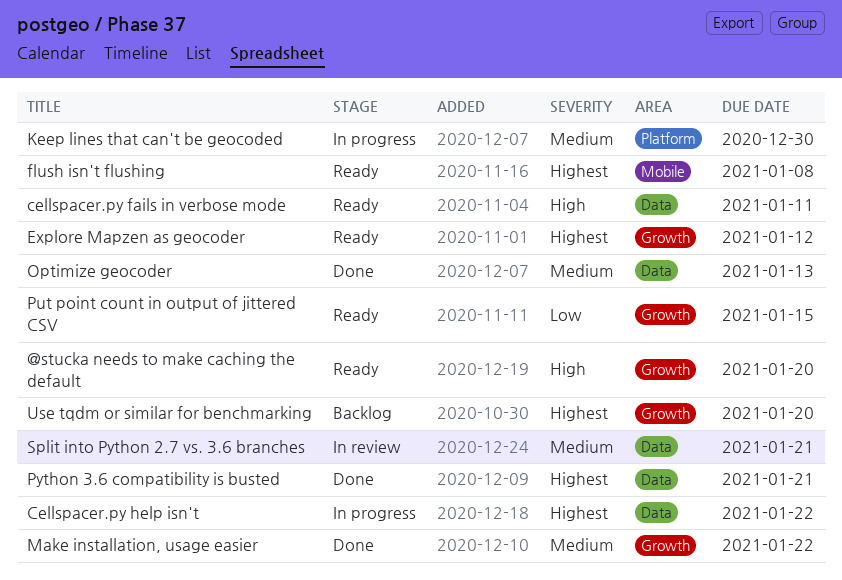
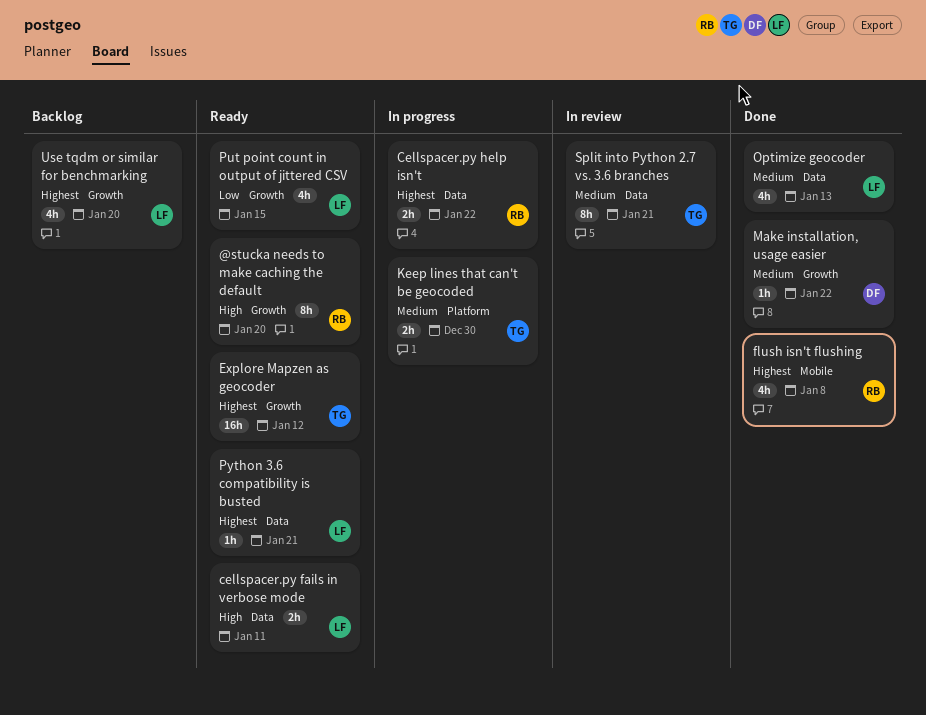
flush isn't flushing, status: Ready -> Done
Python 3.6 compatibility is busted, status: Done -> Ready

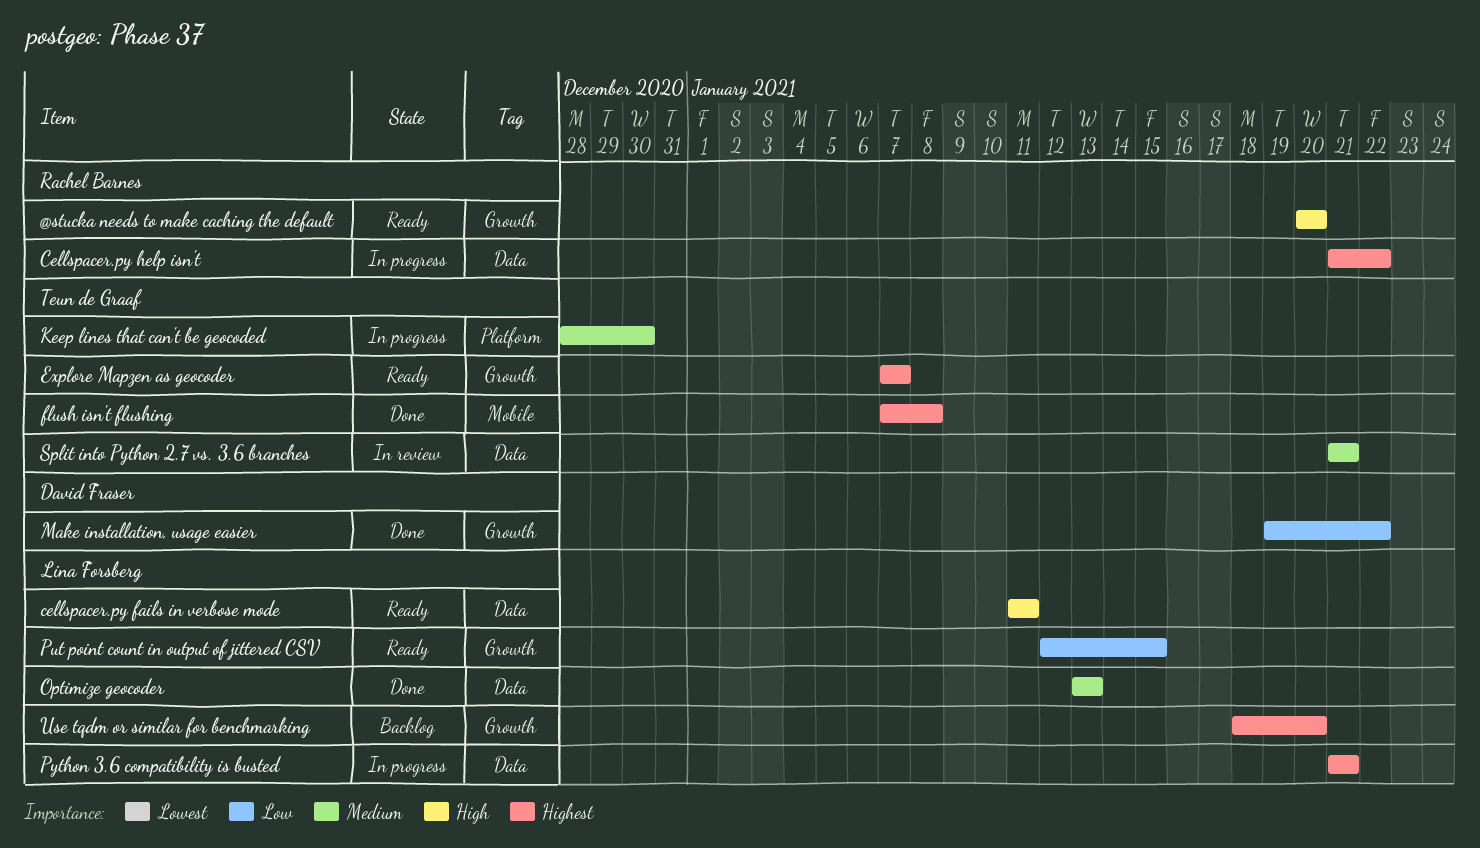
Explore Mapzen as geocoder, due: Jan 12 -> Jan 7
flush isn't flushing, owner: Rachel Barnes -> Teun de Graaf
Make installation, usage easier, priority: Medium -> Low
Python 3.6 compatibility is busted, status: Ready -> In progress

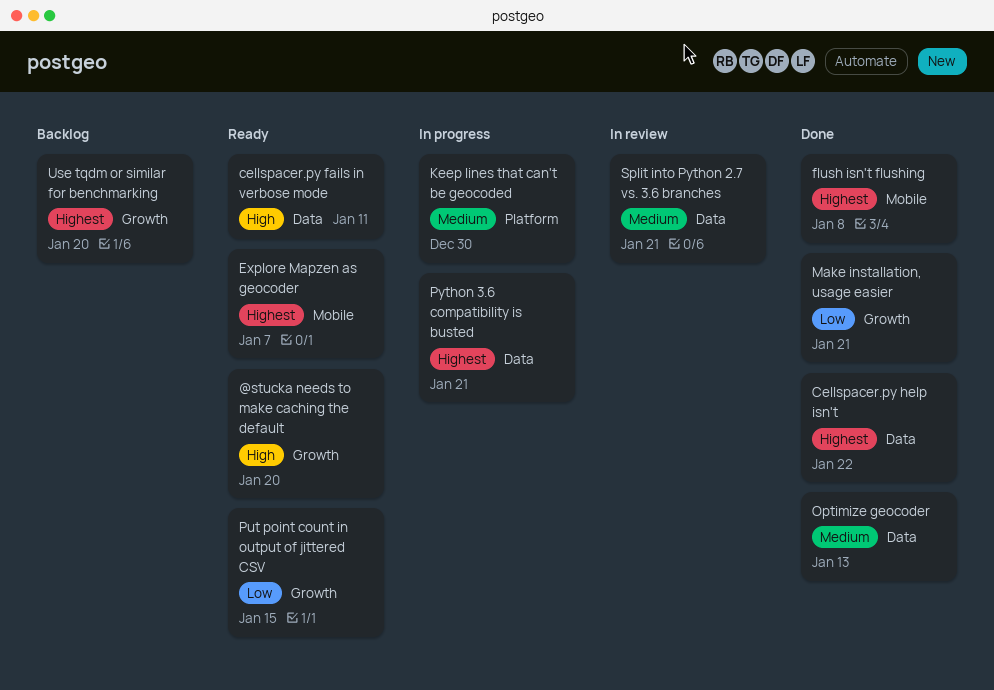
Cellspacer.py help isn't, status: In progress -> Done
Explore Mapzen as geocoder, label: Growth -> Mobile
Make installation, usage easier, due: Jan 22 -> Jan 21

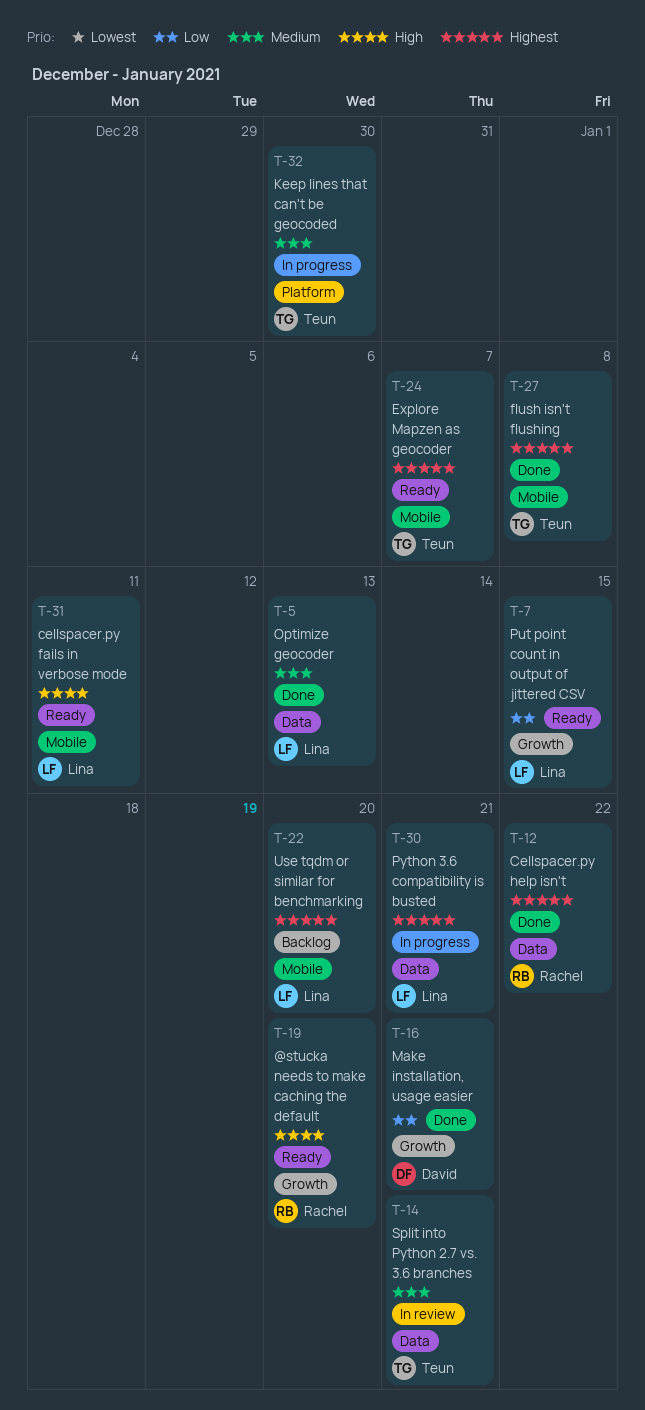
cellspacer.py fails in verbose mode, label: Data -> Mobile
Use tqdm or similar for benchmarking, label: Growth -> Mobile

